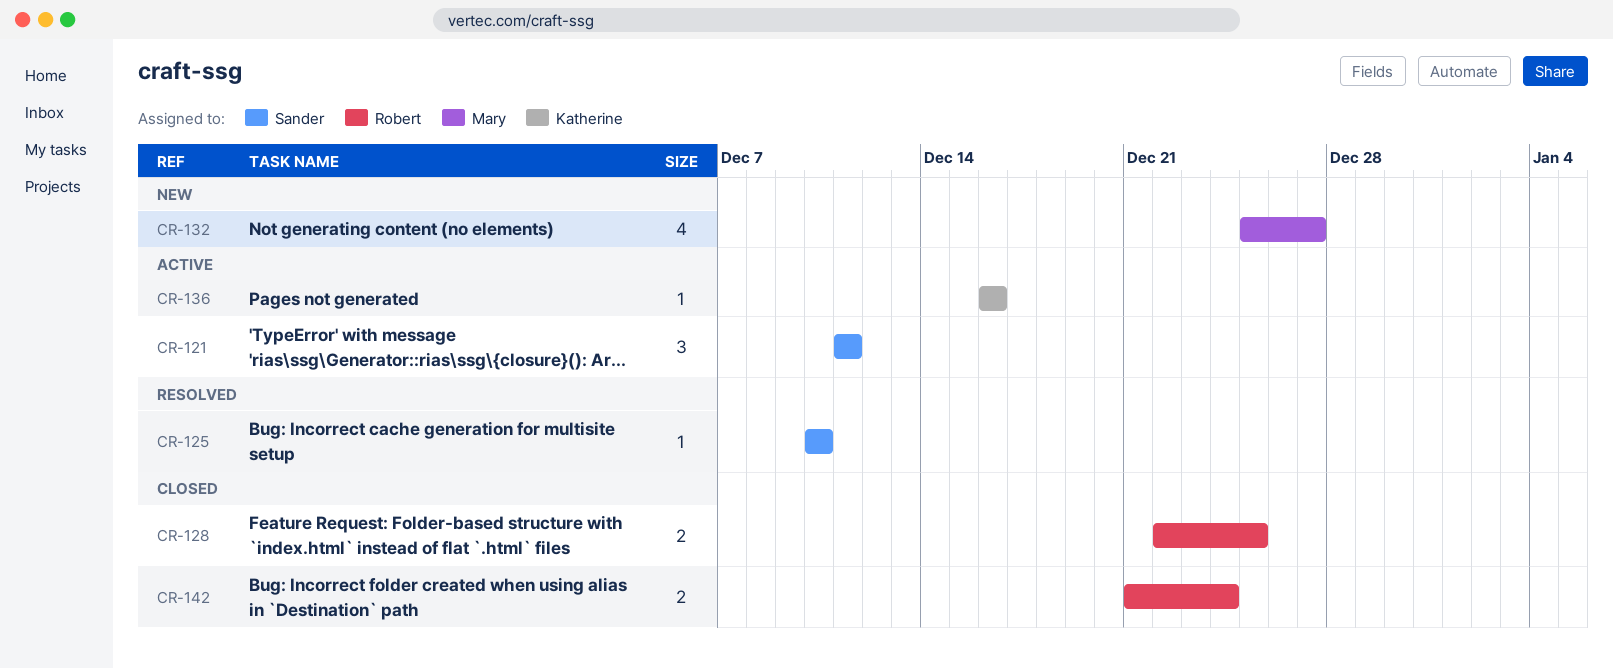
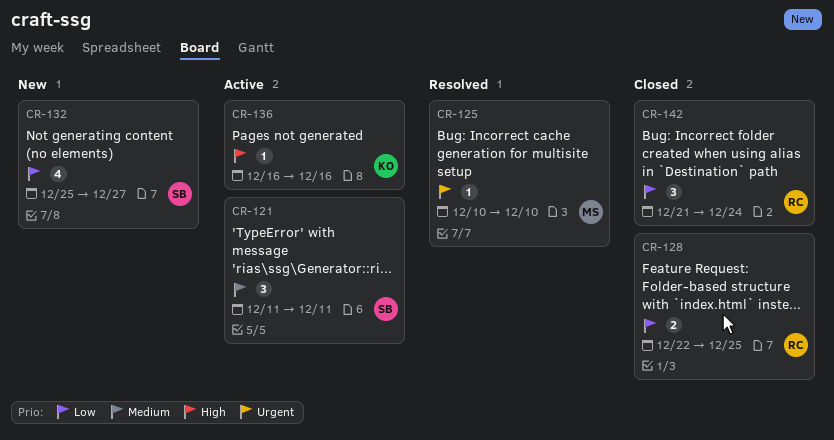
CR-125, owner: Sander -> Mary
CR-132, owner: Mary -> Sander
CR-142, estimate: 2 -> 3

